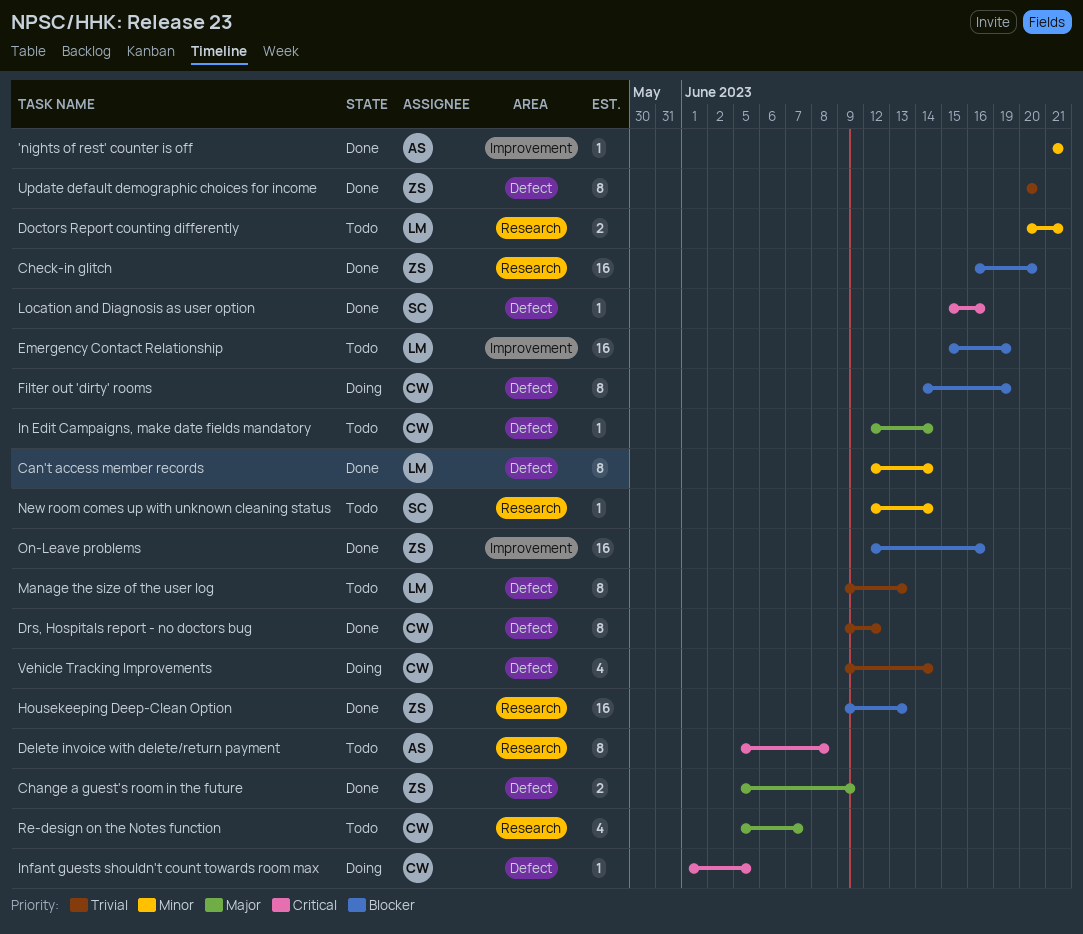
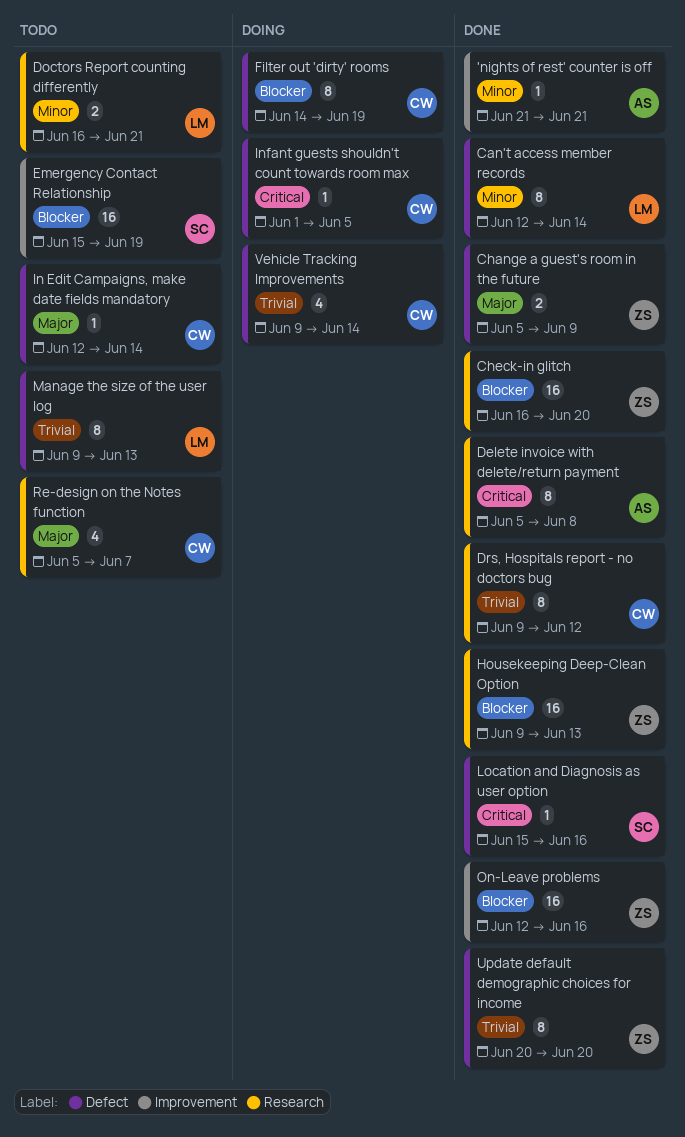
Delete invoice with delete/return payment, status: Todo -> Done
Doctors Report counting differently, start: Jun 20 -> Jun 16
Drs, Hospitals report - no doctors bug, label: Defect -> Research
Emergency Contact Relationship, owner: LM -> SC
New room comes up with unknown cleaning status: present -> none

